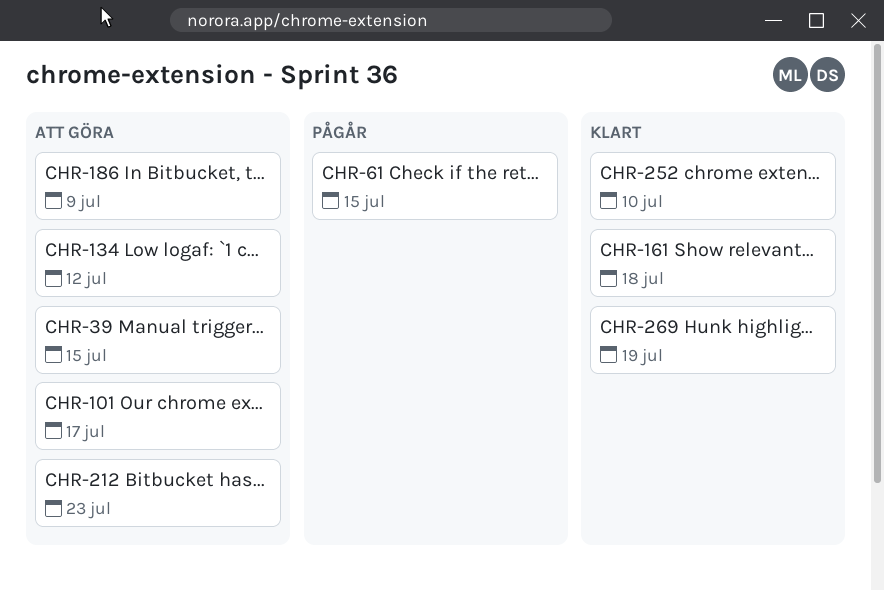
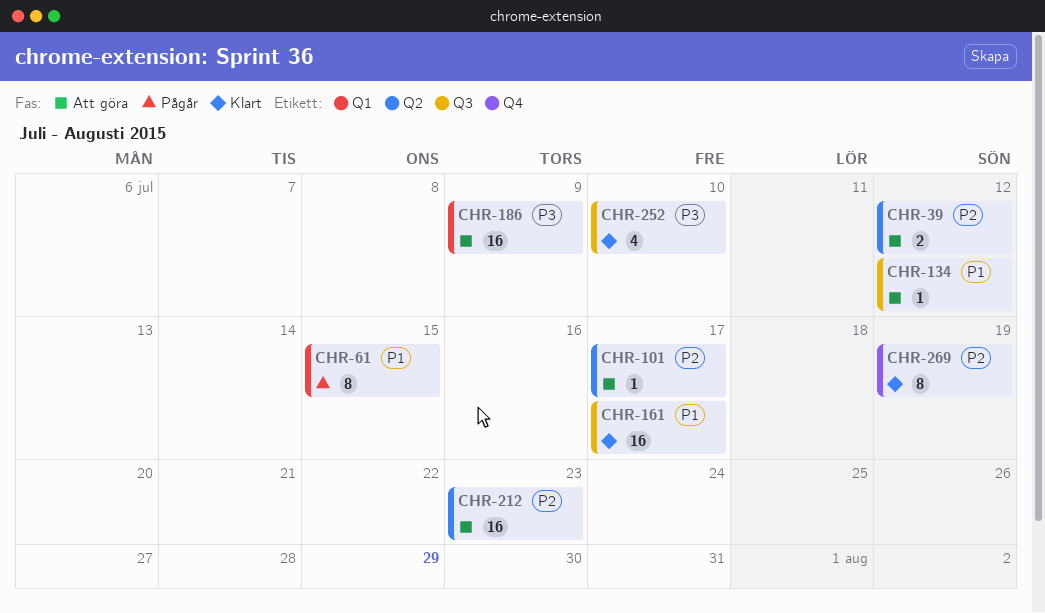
CHR-39, due: Jul 15 -> Jul 12
CHR-161, due: Jul 18 -> Jul 17

